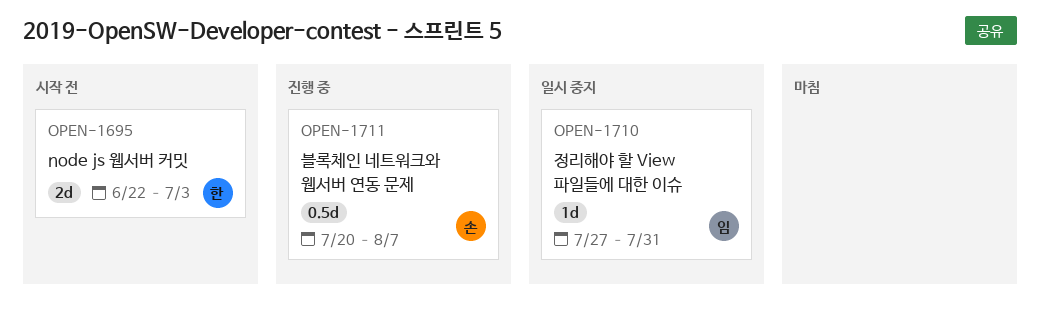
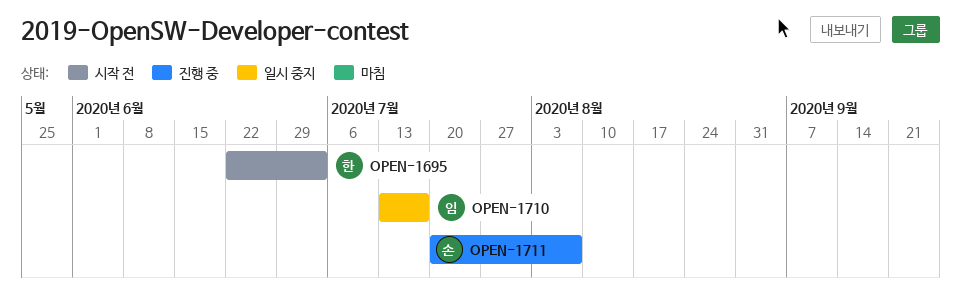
OPEN-1710, start: Jul 27 -> Jul 13
OPEN-1710, due: Jul 31 -> Jul 17

